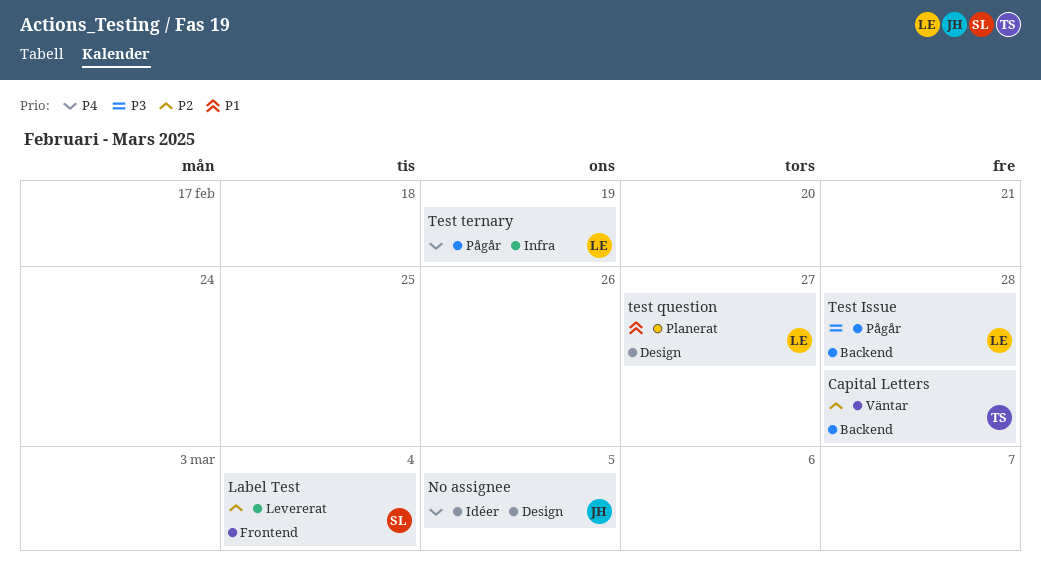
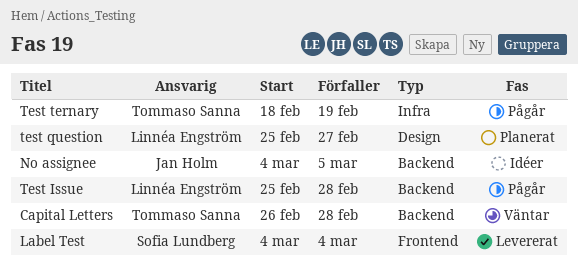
No assignee, label: Design -> Backend
Test ternary, owner: Linnéa Engström -> Tommaso Sanna

